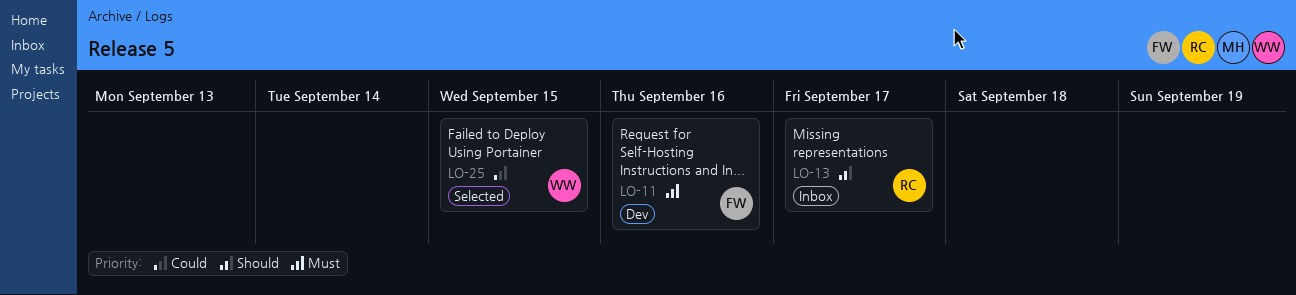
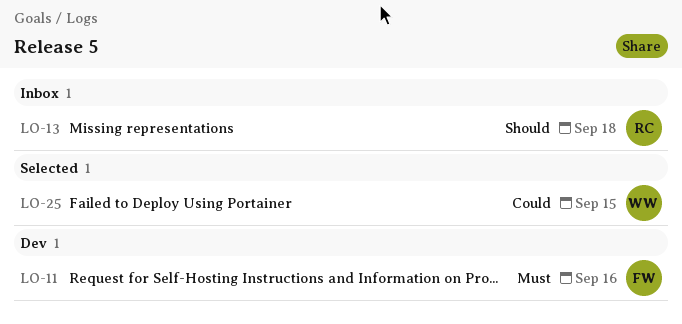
LO-13, due: Sep 17 -> Sep 18

